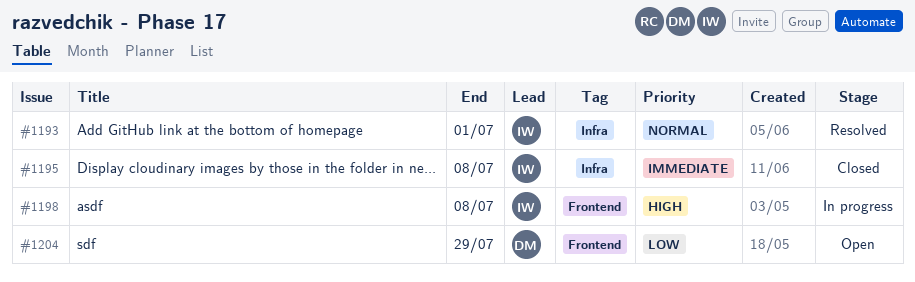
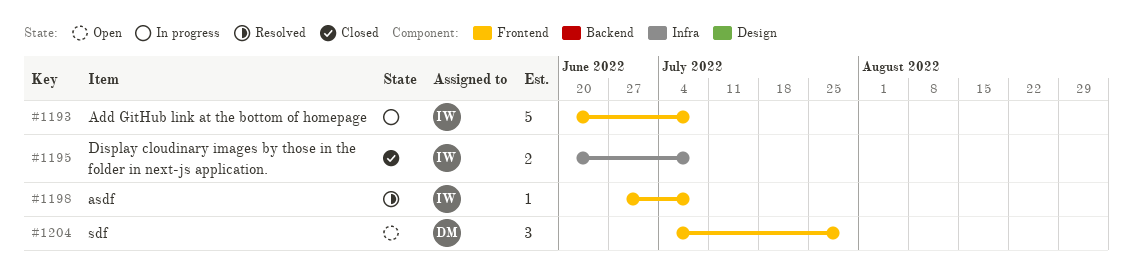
#1193, status: Resolved -> In progress
#1193, label: Infra -> Frontend
#1193, due: Jul 1 -> Jul 8
#1198, status: In progress -> Resolved

